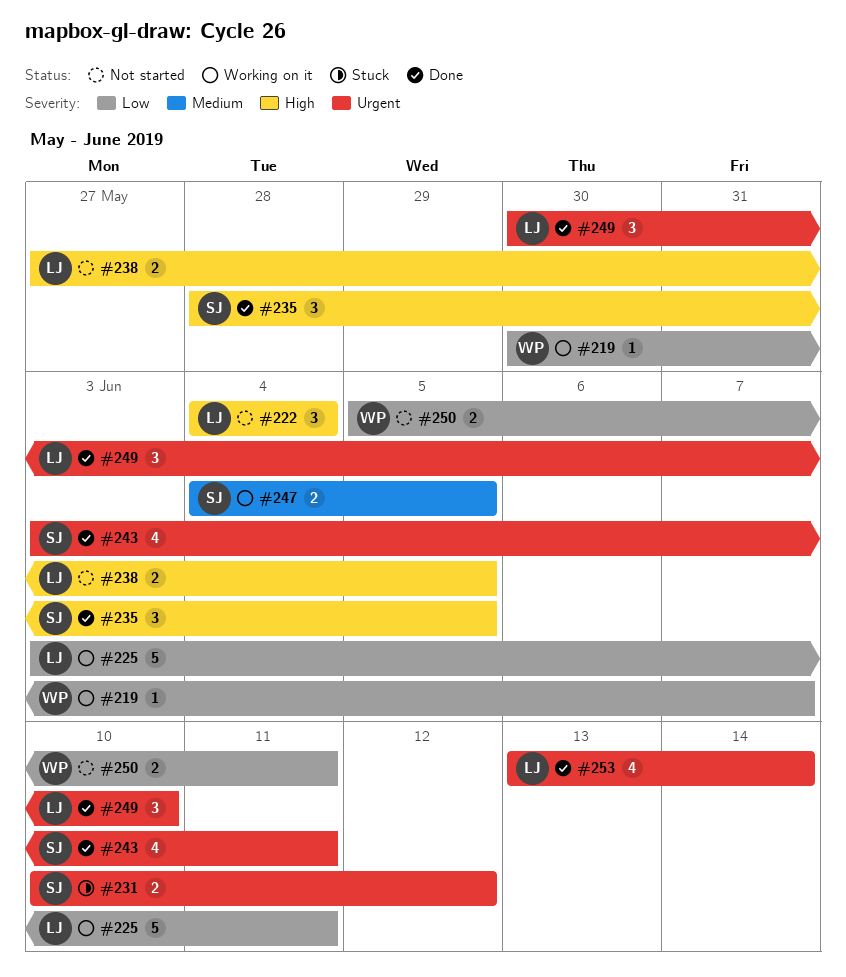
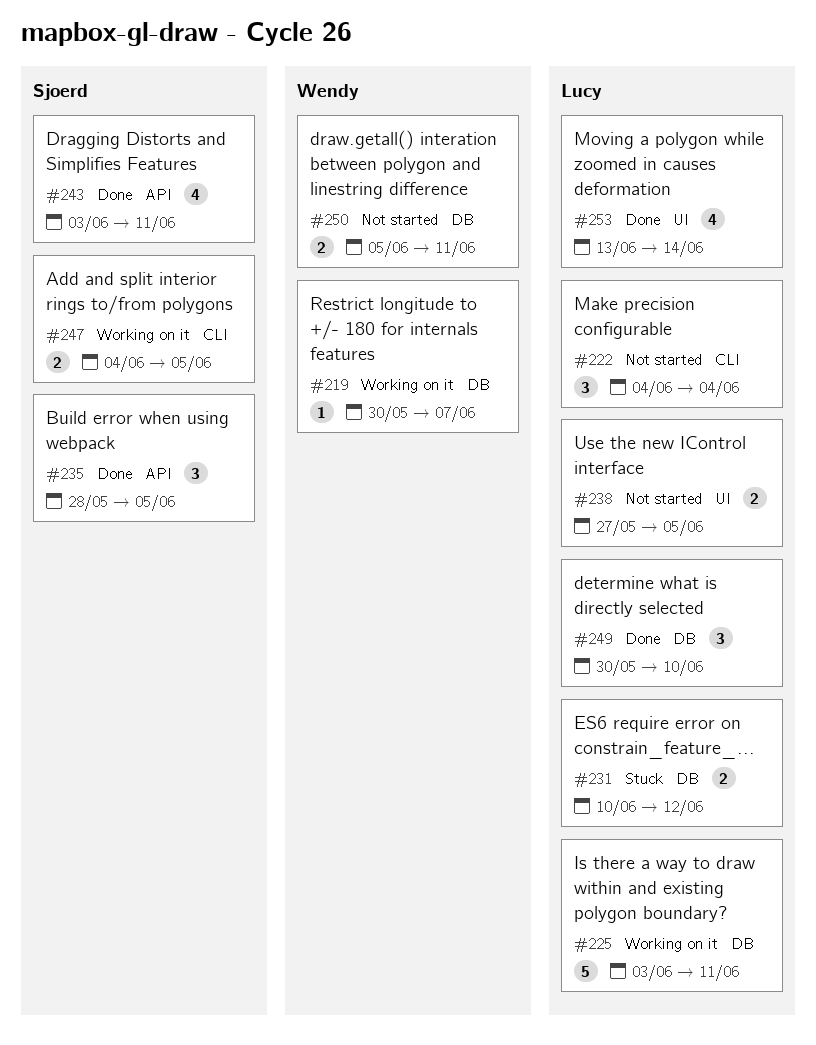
#231, owner: Sjoerd -> Lucy

